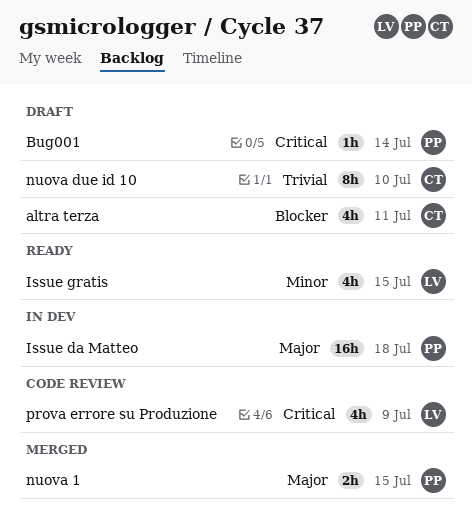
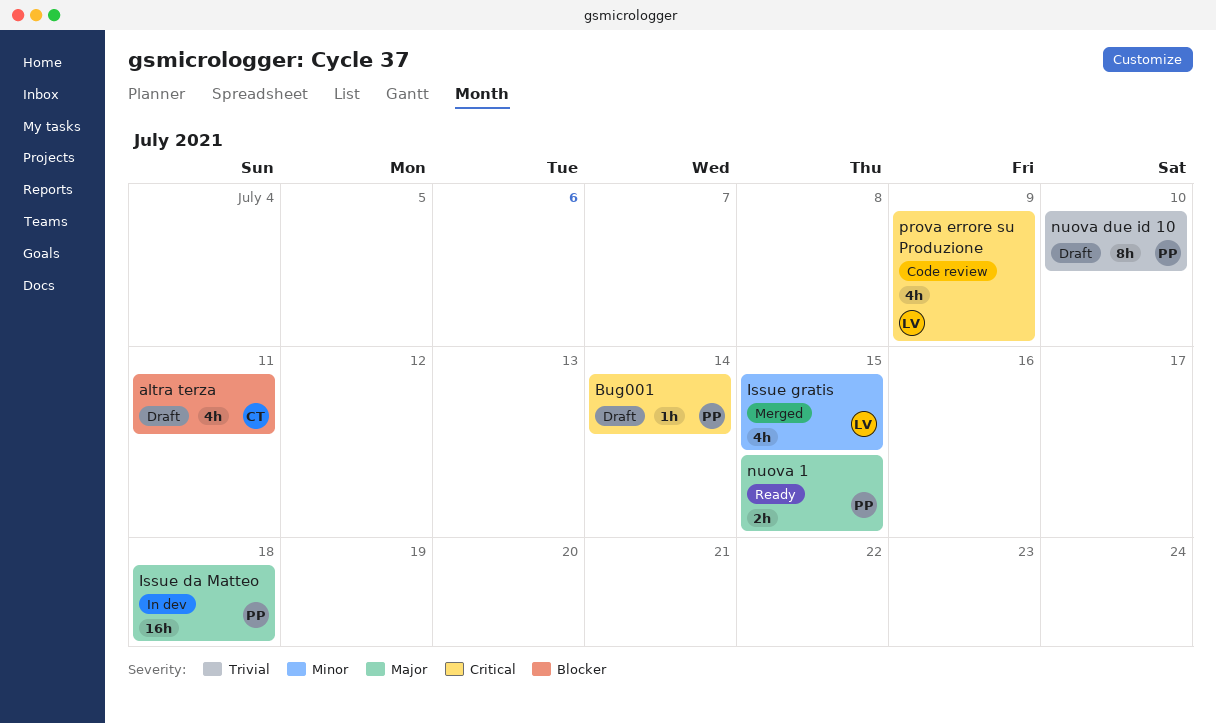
Issue gratis, status: Ready -> Merged
nuova 1, status: Merged -> Ready
nuova due id 10, owner: CT -> PP

